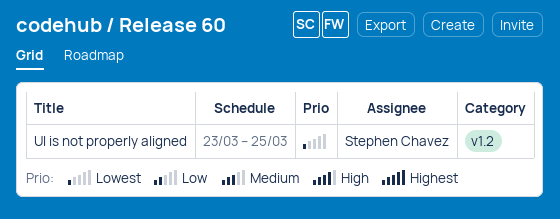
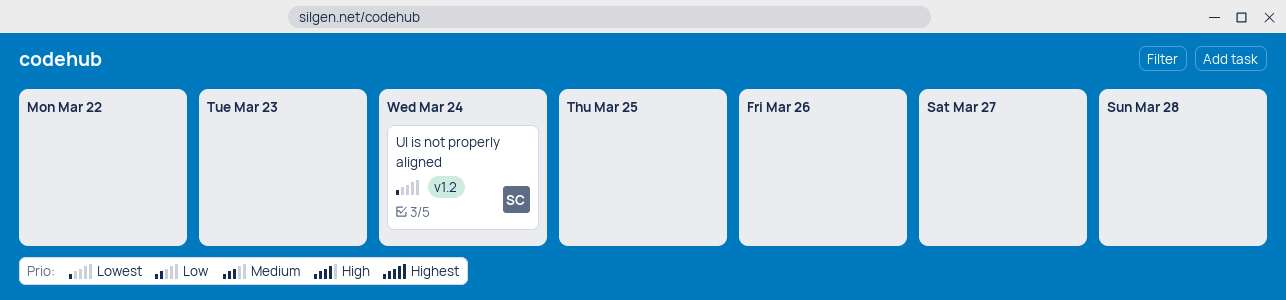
UI is not properly aligned, due: Mar 25 -> Mar 24

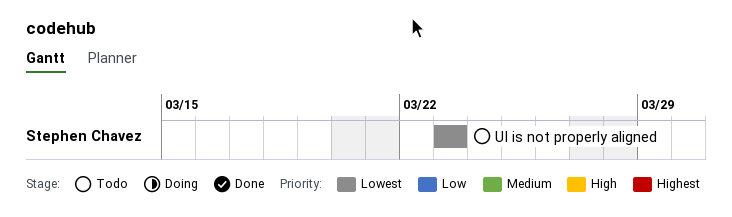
UI is not properly aligned, due: Mar 24 -> Mar 23

